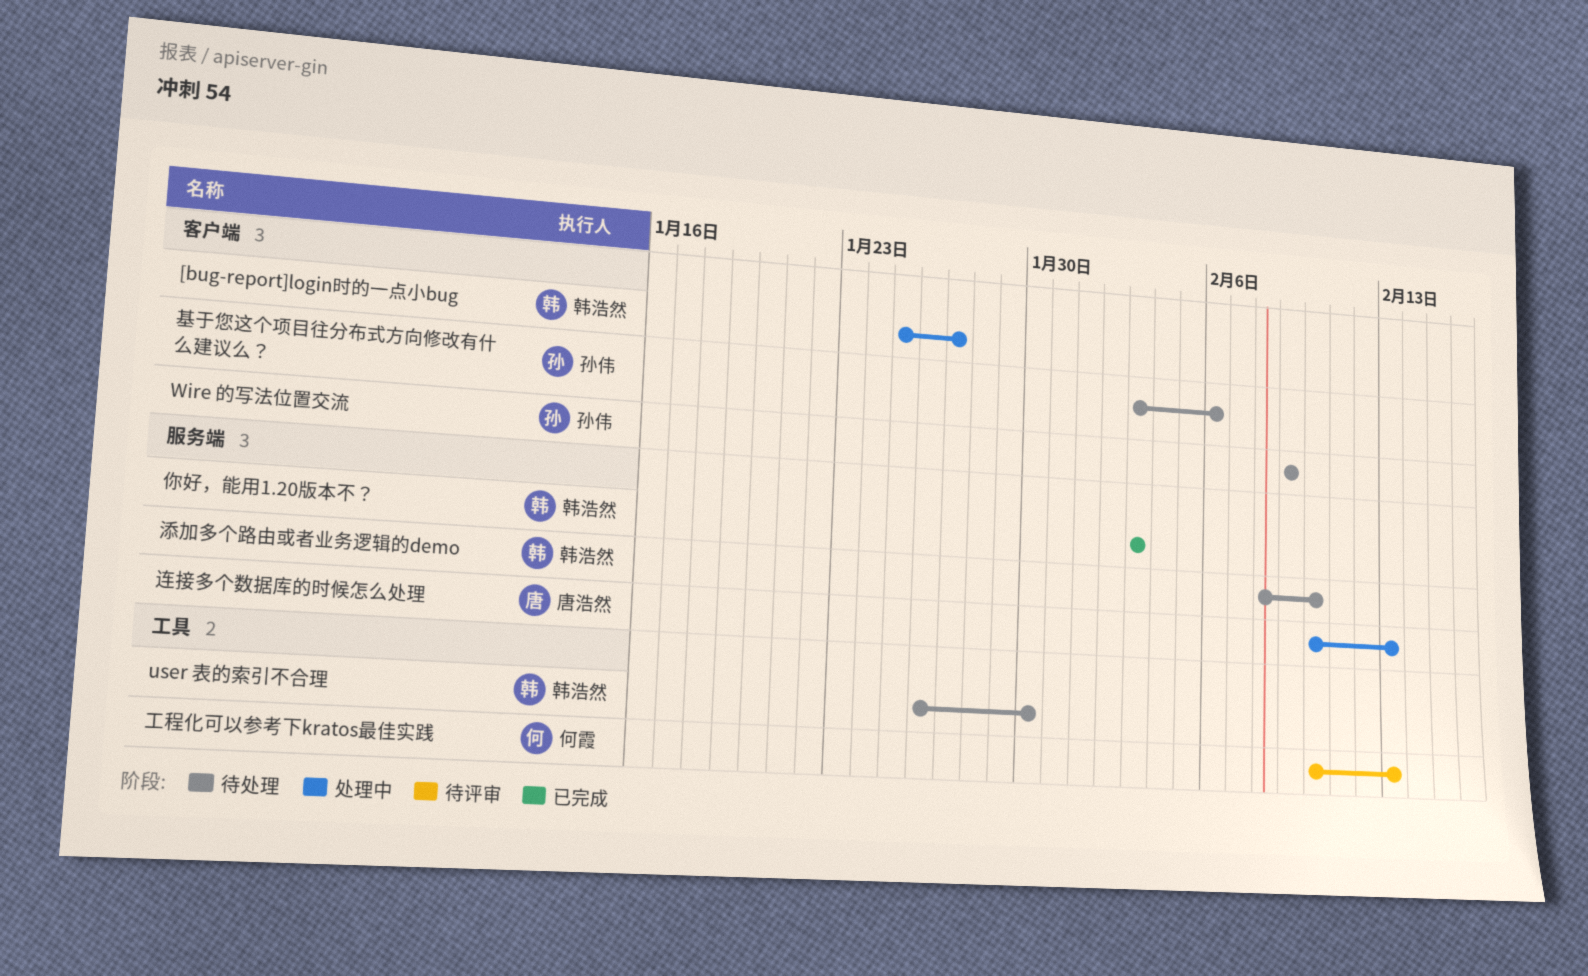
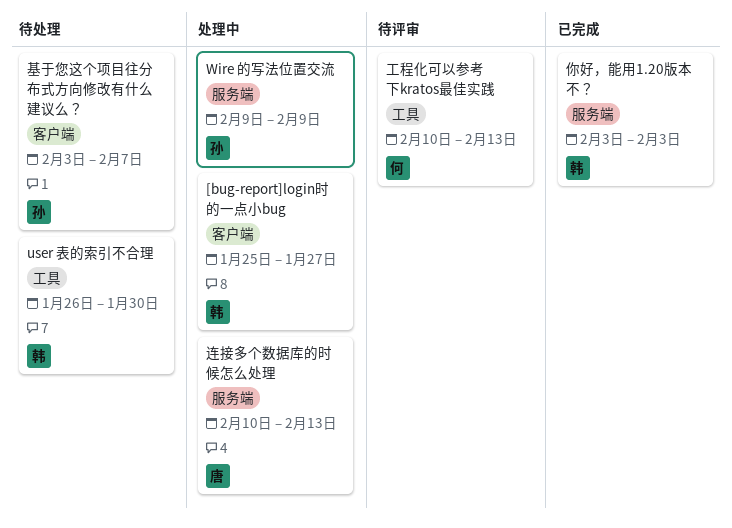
Wire 的写法位置交流, status: 待处理 -> 处理中
Wire 的写法位置交流, label: 客户端 -> 服务端
基于您这个项目往分布式方向修改有什么建议么？, due: Feb 6 -> Feb 7
添加多个路由或者业务逻辑的demo: present -> none

